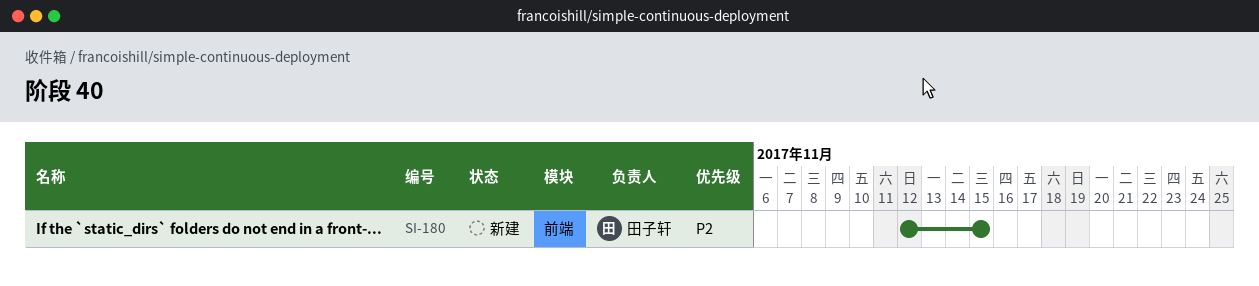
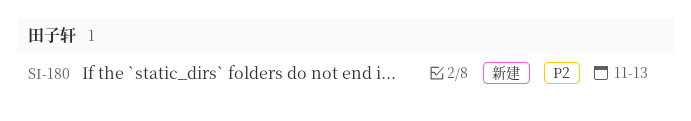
SI-180, due: Nov 15 -> Nov 13

